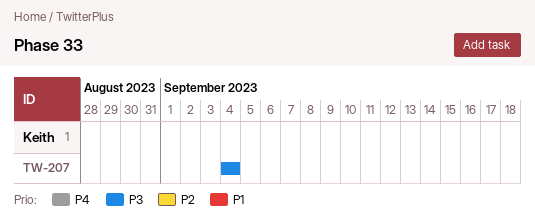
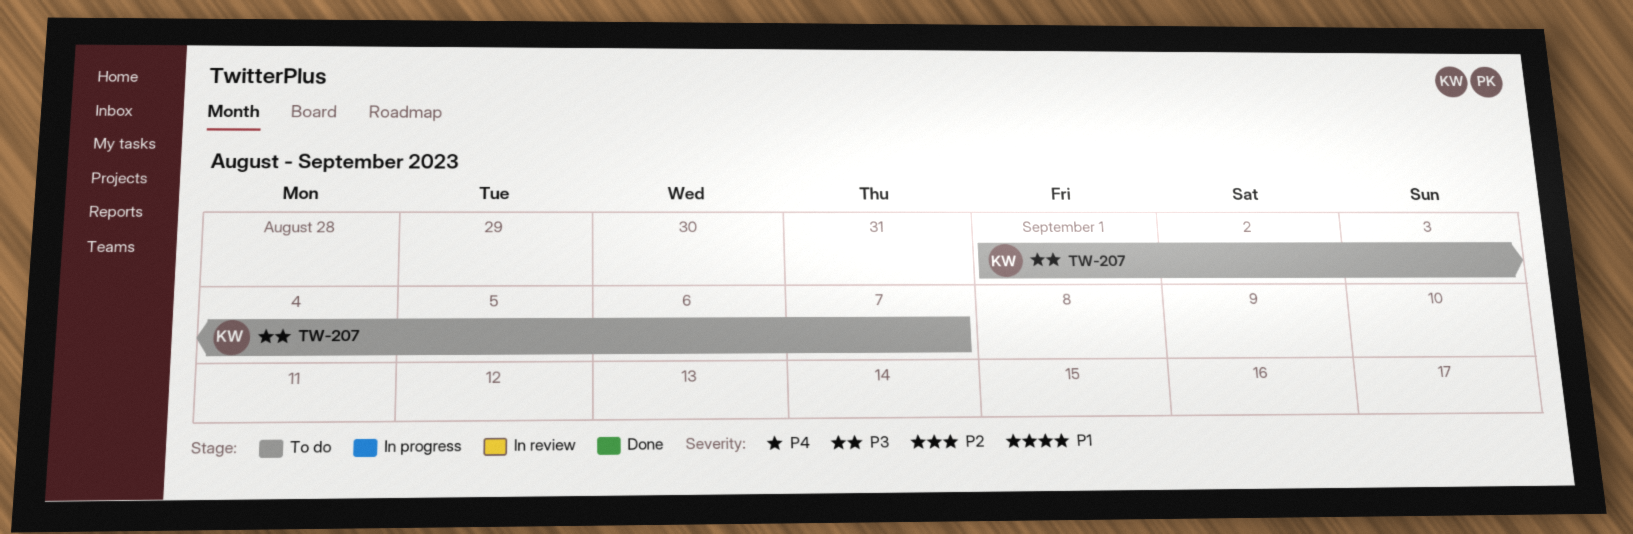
TW-207, start: Sep 4 -> Sep 1
TW-207, due: Sep 4 -> Sep 7

